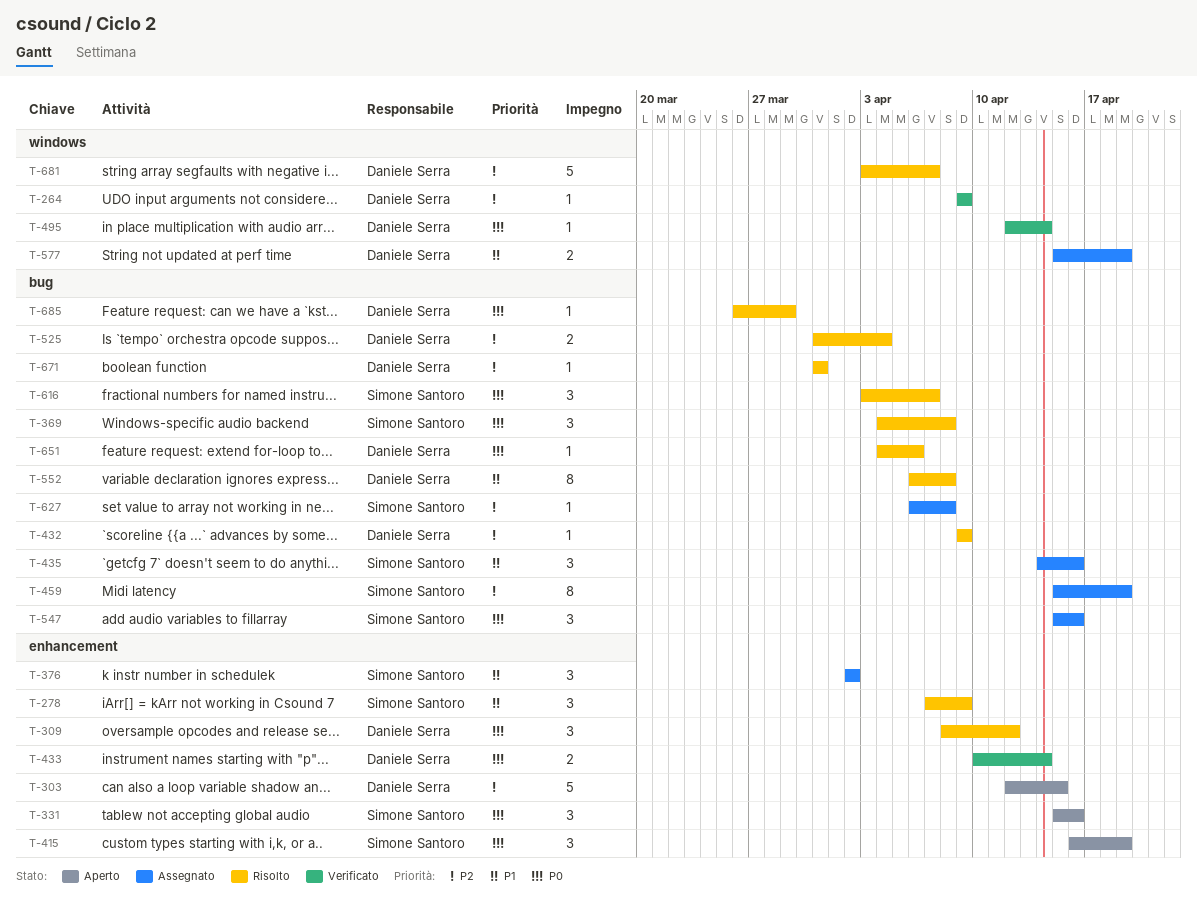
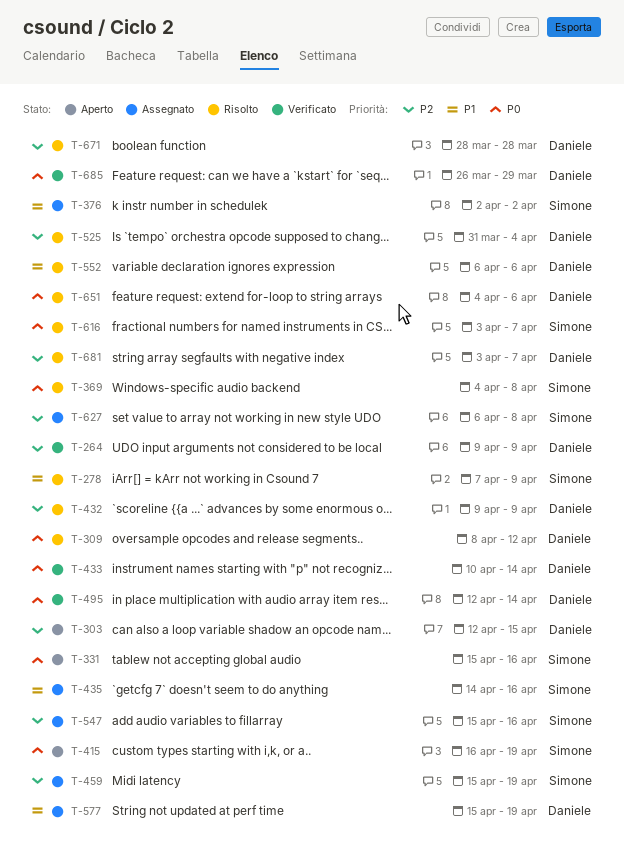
T-547, priority: P0 -> P2
T-552, due: Apr 8 -> Apr 6
T-671, start: Mar 31 -> Mar 28
T-671, due: Mar 31 -> Mar 28
T-685, status: Risolto -> Verificato

